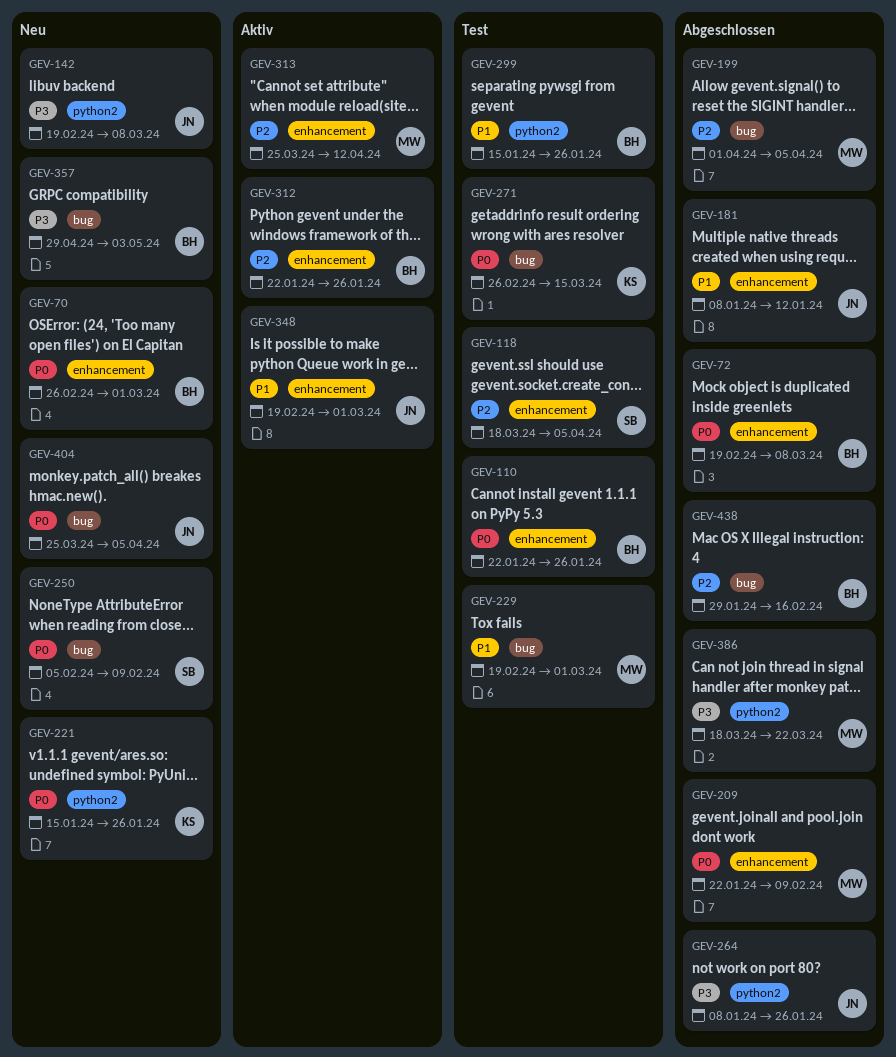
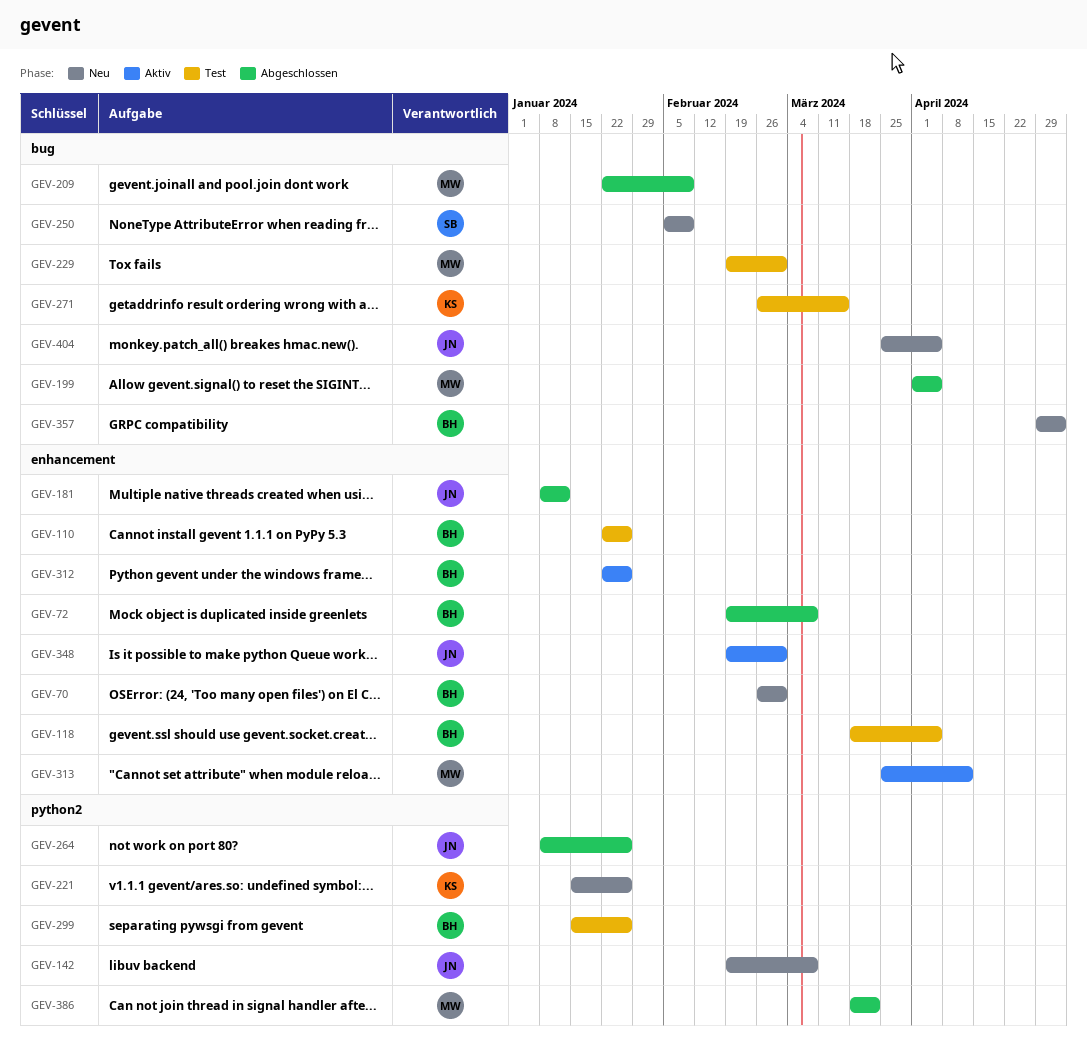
GEV-118, owner: SB -> BH
GEV-209, label: enhancement -> bug
GEV-438: present -> none

